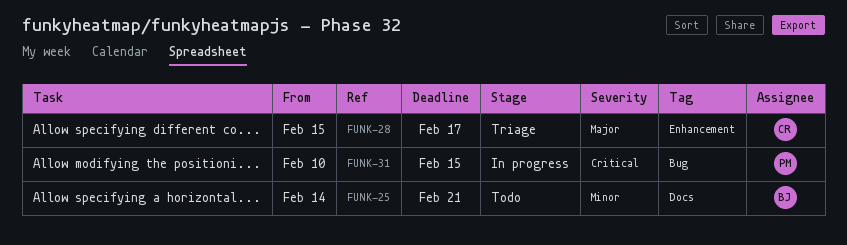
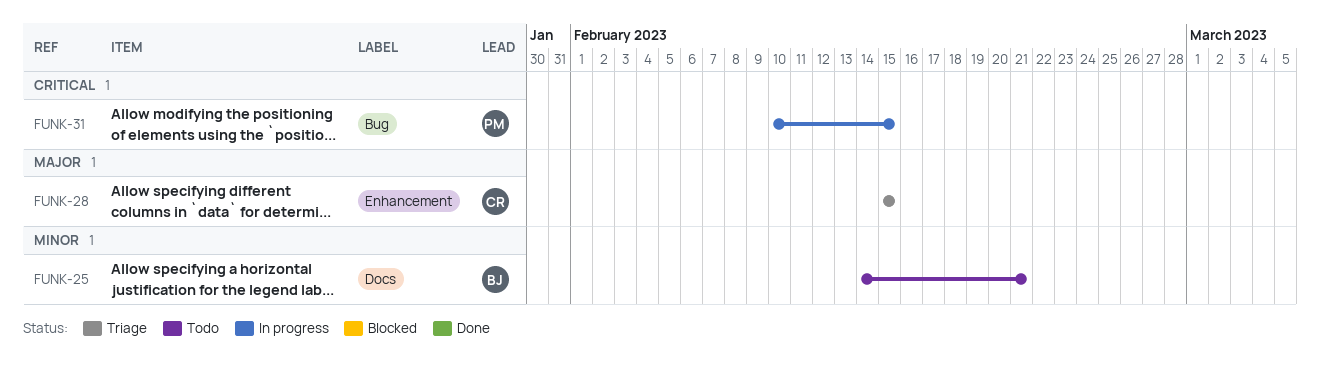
FUNK-28, due: Feb 17 -> Feb 15

